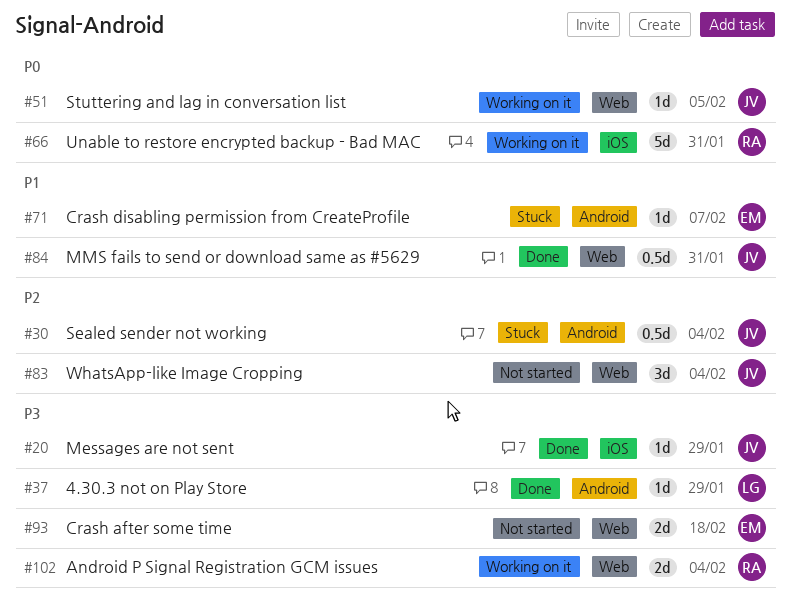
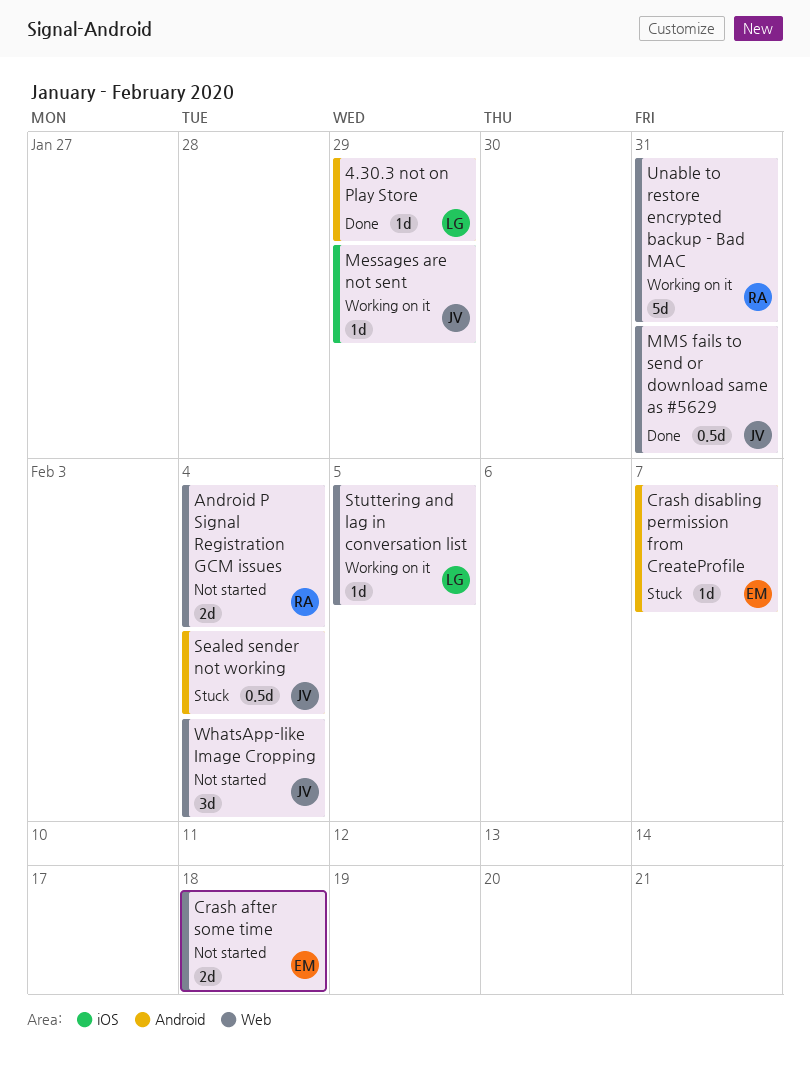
Android P Signal Registration GCM issues, status: Working on it -> Not started
Messages are not sent, status: Done -> Working on it
Stuttering and lag in conversation list, owner: JV -> LG
Unable to restore encrypted backup - Bad MAC, label: iOS -> Web

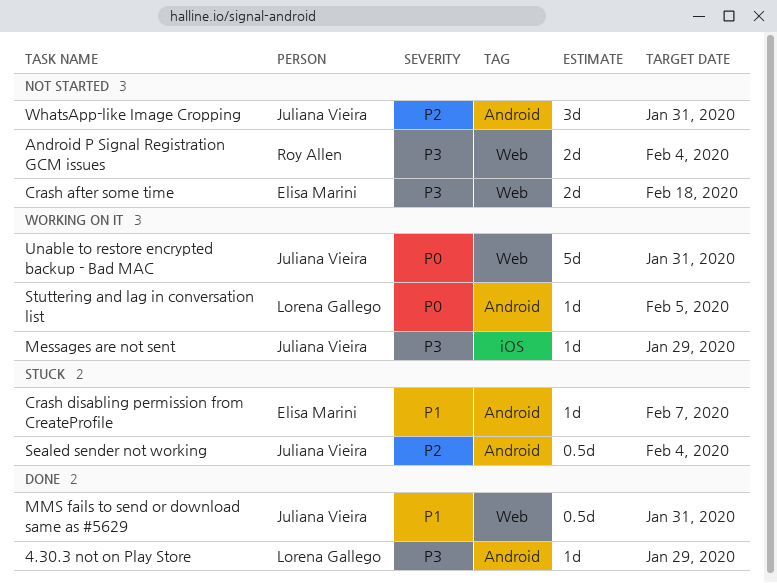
Stuttering and lag in conversation list, label: Web -> Android
Unable to restore encrypted backup - Bad MAC, owner: Roy Allen -> Juliana Vieira
WhatsApp-like Image Cropping, label: Web -> Android
WhatsApp-like Image Cropping, due: Feb 4 -> Jan 31

